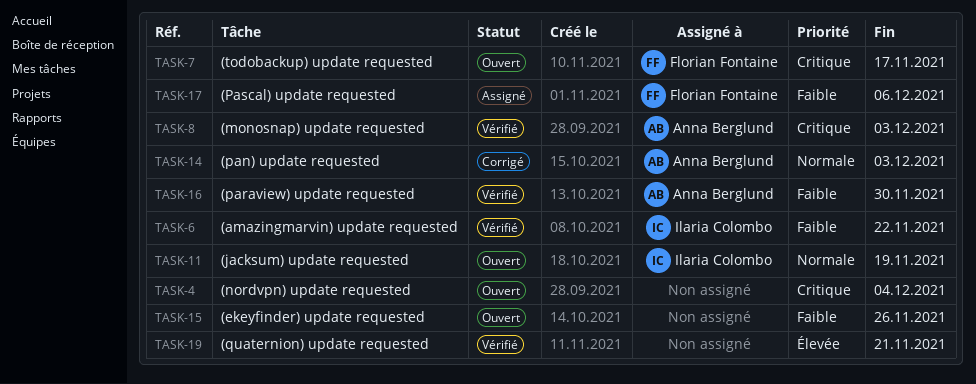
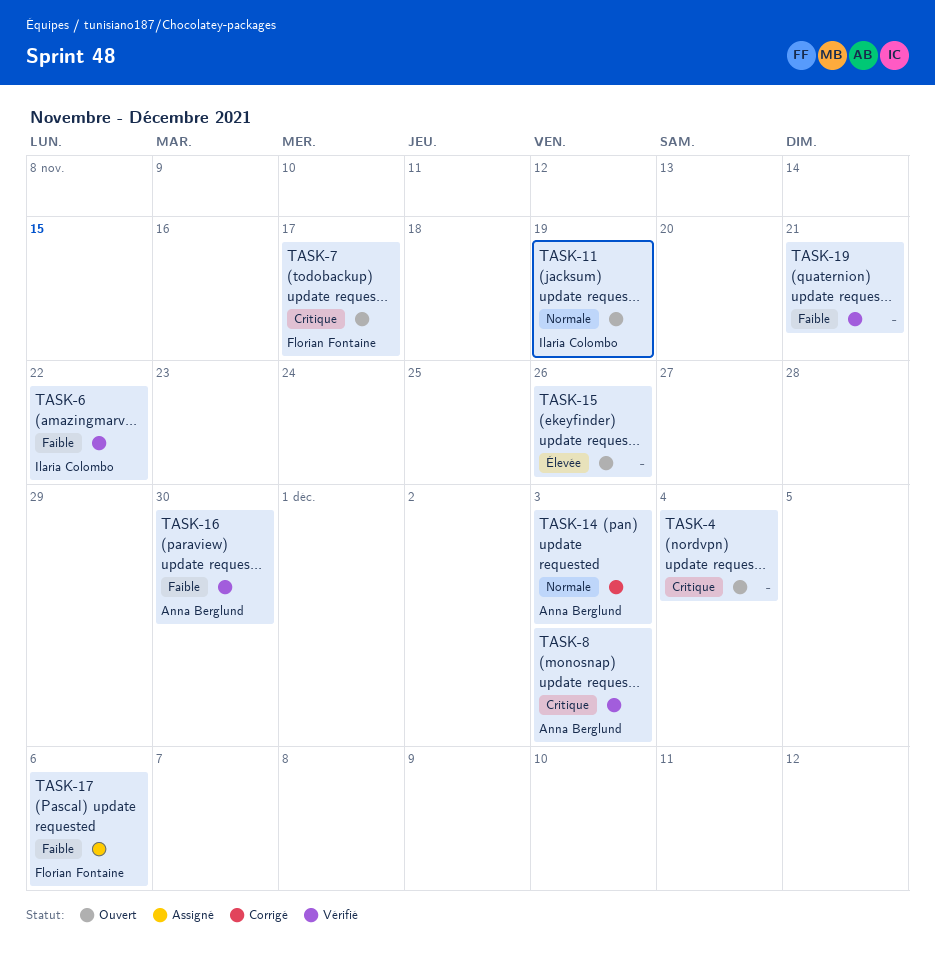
TASK-15, priority: Faible -> Élevée
TASK-19, priority: Élevée -> Faible

